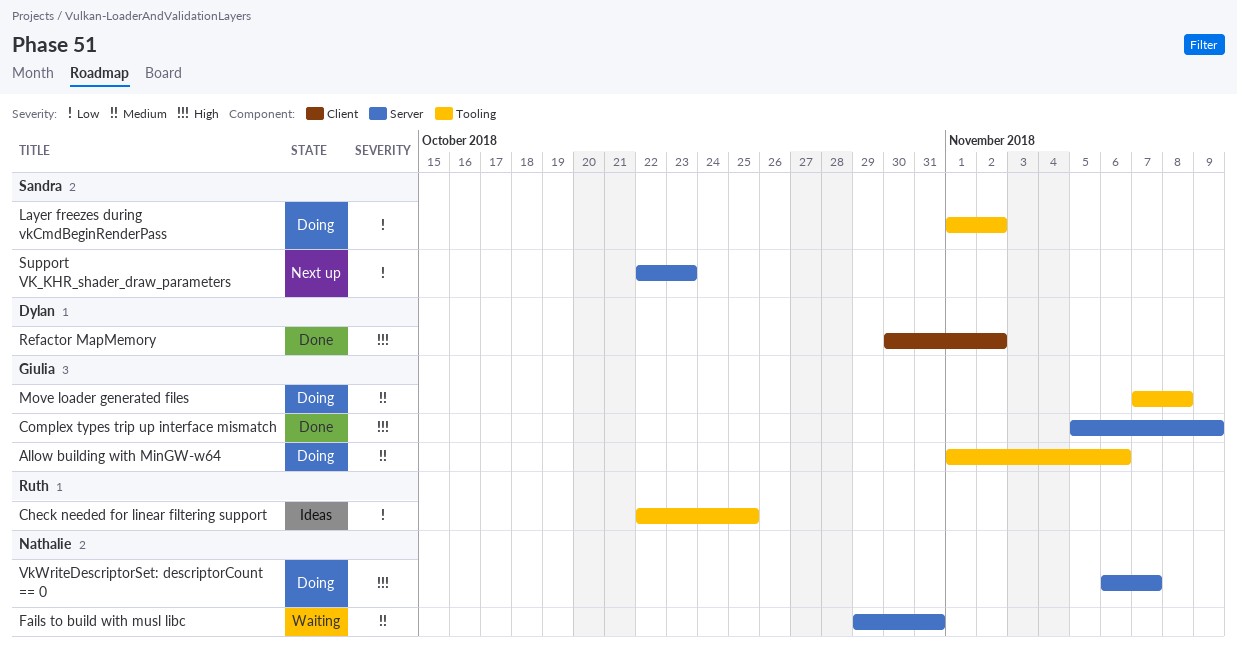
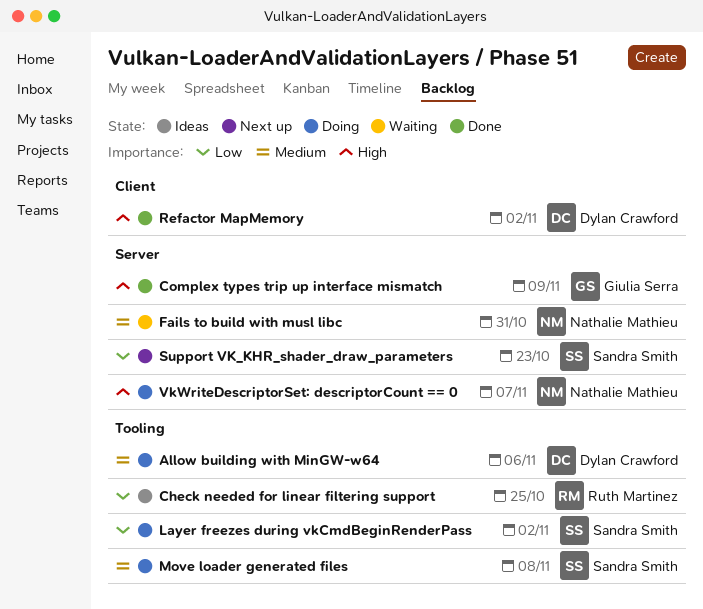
Allow building with MinGW-w64, owner: Giulia Serra -> Dylan Crawford
Move loader generated files, owner: Giulia Serra -> Sandra Smith

